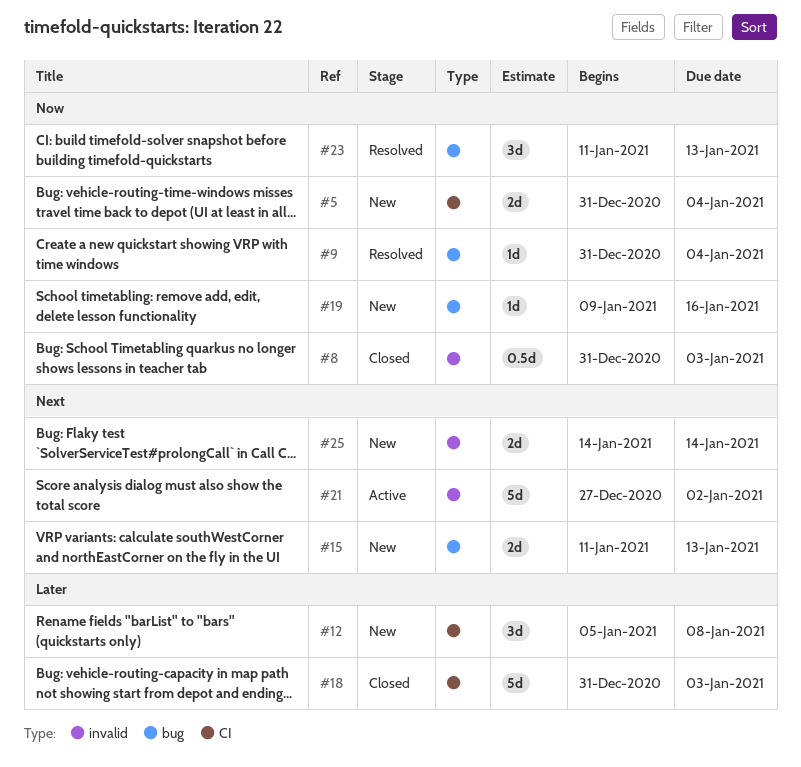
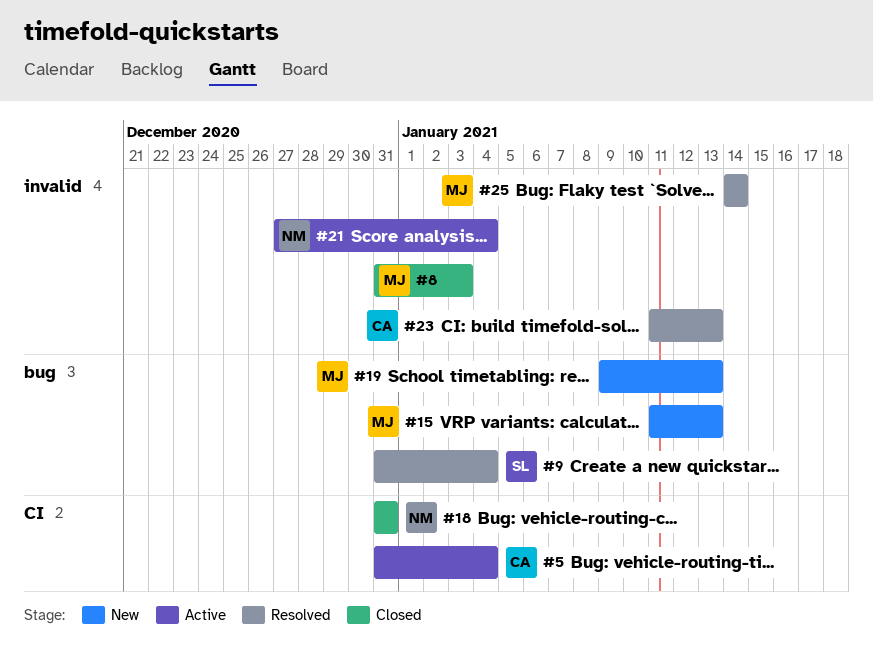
#5, status: New -> Active
#12: present -> none
#18, due: Jan 3 -> Dec 31
#19, due: Jan 16 -> Jan 13
#21, due: Jan 2 -> Jan 4
#23, label: bug -> invalid
#25, status: New -> Resolved

